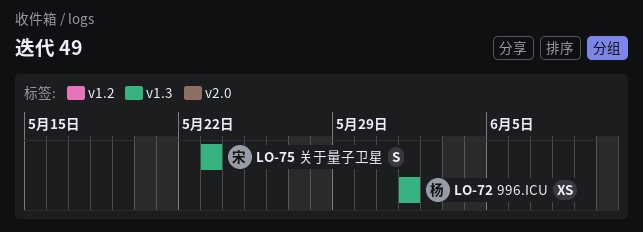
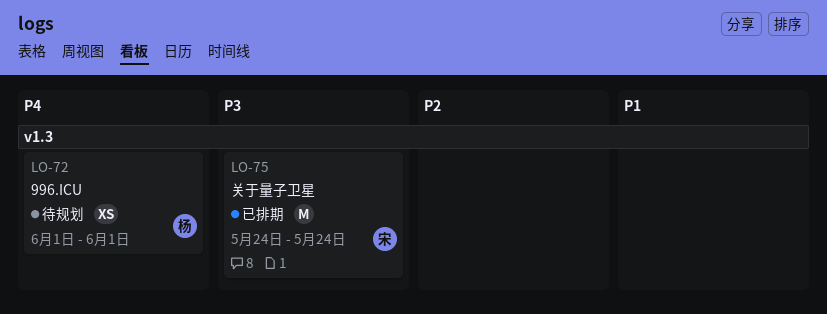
LO-75, estimate: S -> M
LO-75, start: May 23 -> May 24
LO-75, due: May 23 -> May 24

